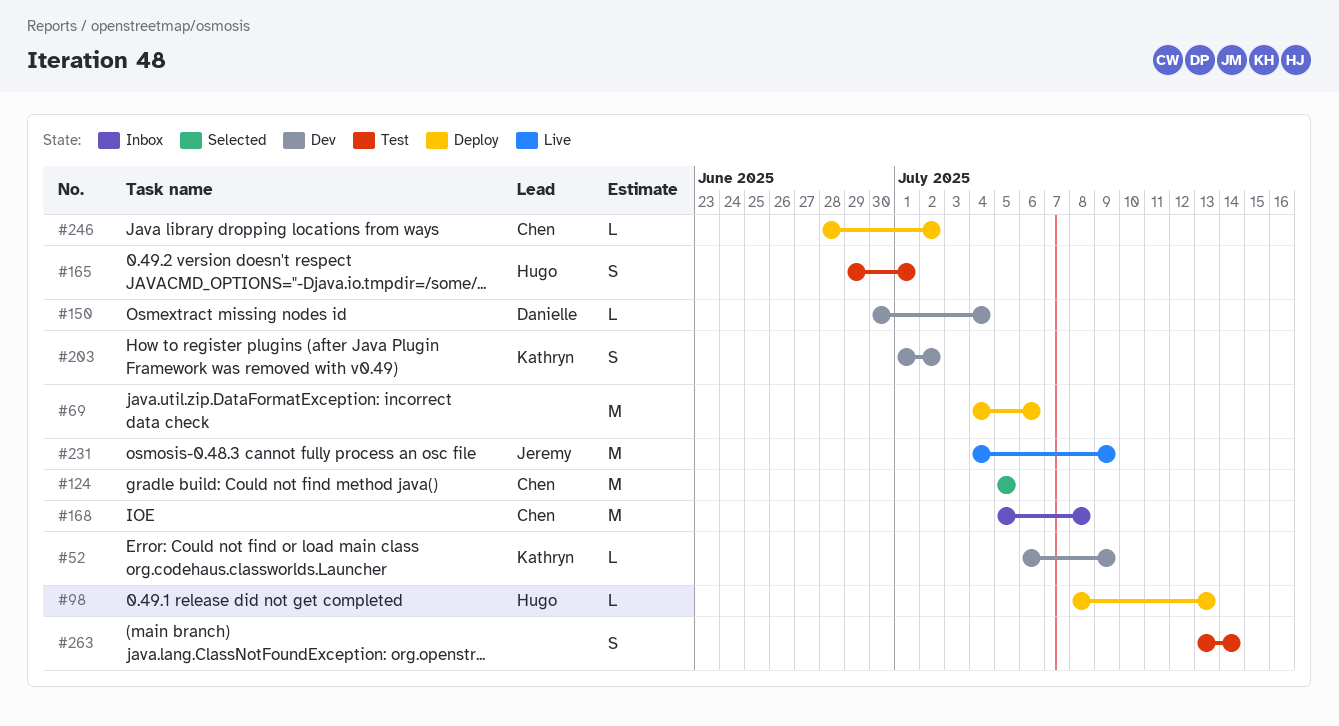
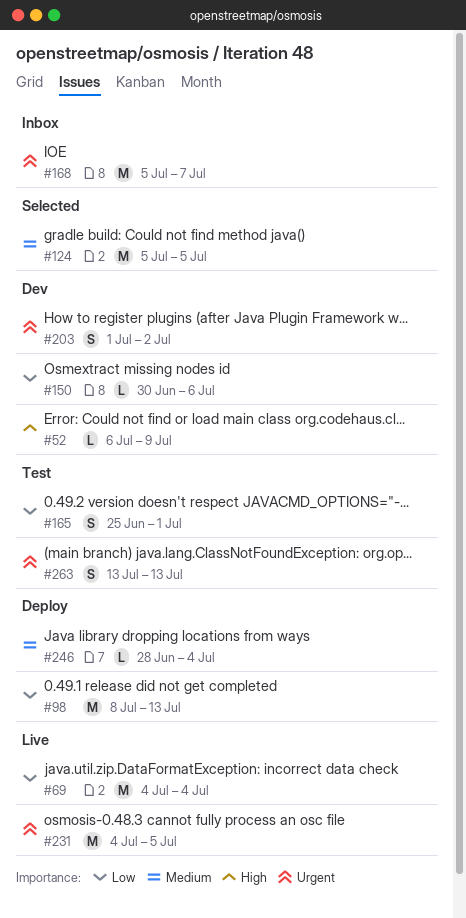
#69, status: Deploy -> Live
#69, due: Jul 6 -> Jul 4
#98, estimate: L -> M
#150, due: Jul 4 -> Jul 6
#165, start: Jun 29 -> Jun 25
#168, due: Jul 8 -> Jul 7
#231, due: Jul 9 -> Jul 5
#246, due: Jul 2 -> Jul 4
#263, due: Jul 14 -> Jul 13

